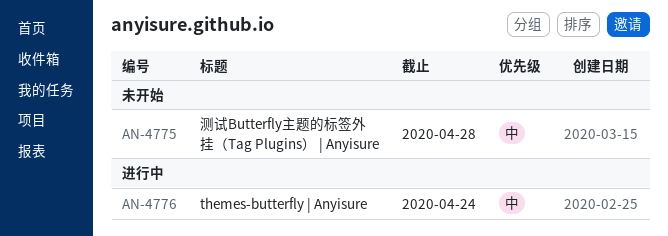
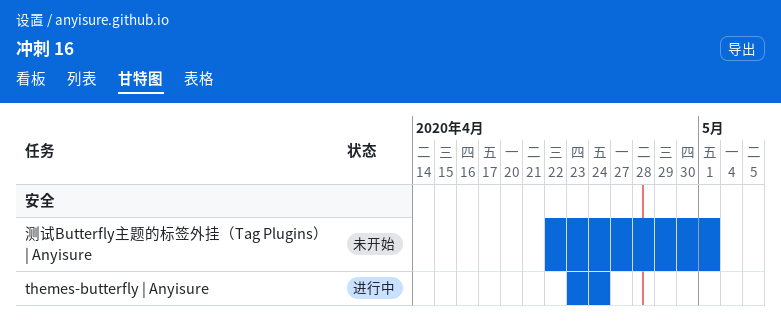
测试Butterfly主题的标签外挂（Tag Plugins） | Anyisure, due: Apr 28 -> May 1

